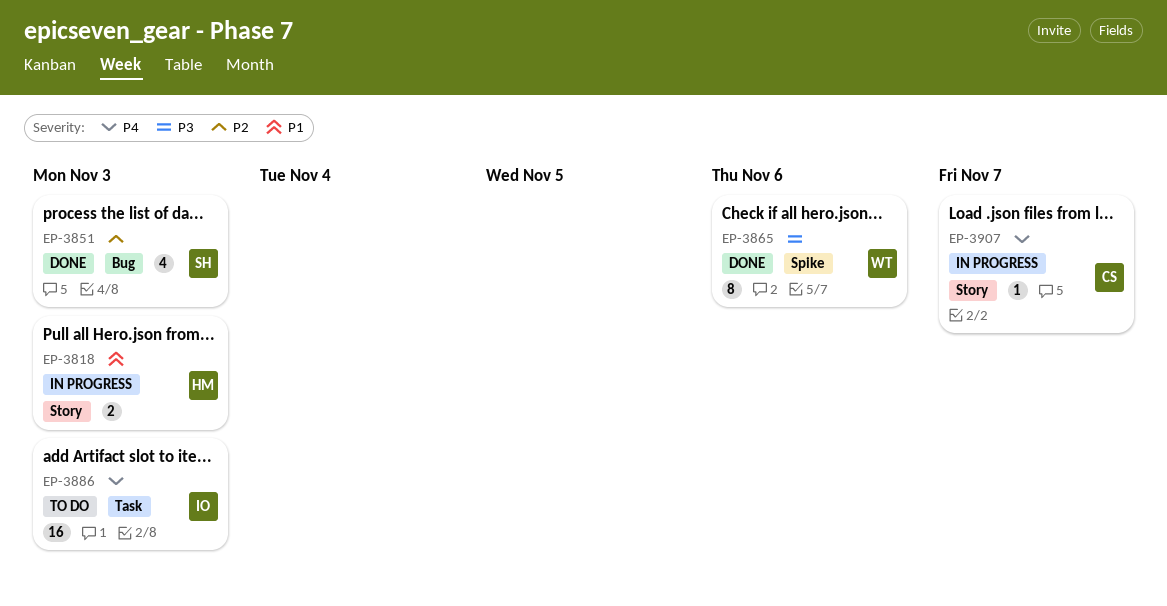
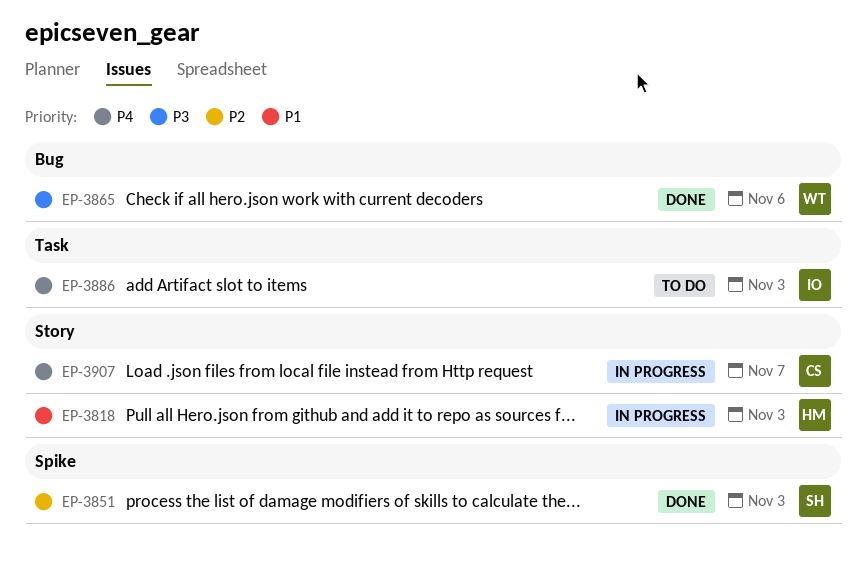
EP-3851, label: Bug -> Spike
EP-3865, label: Spike -> Bug

